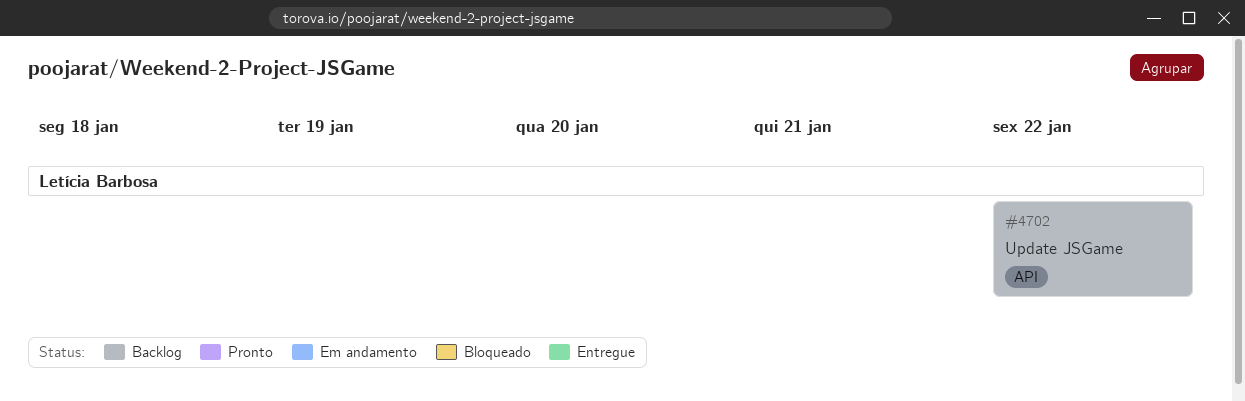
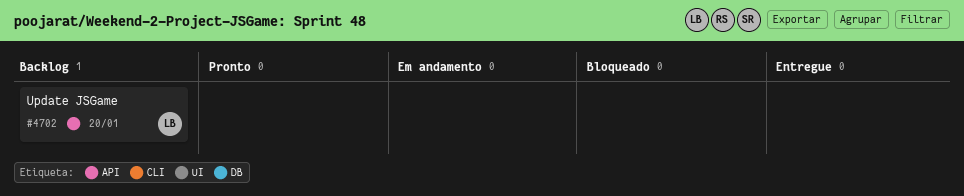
#4702, due: Jan 22 -> Jan 20

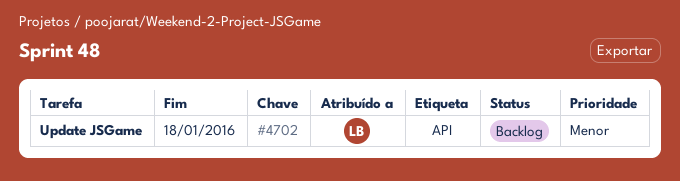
#4702, due: Jan 20 -> Jan 18

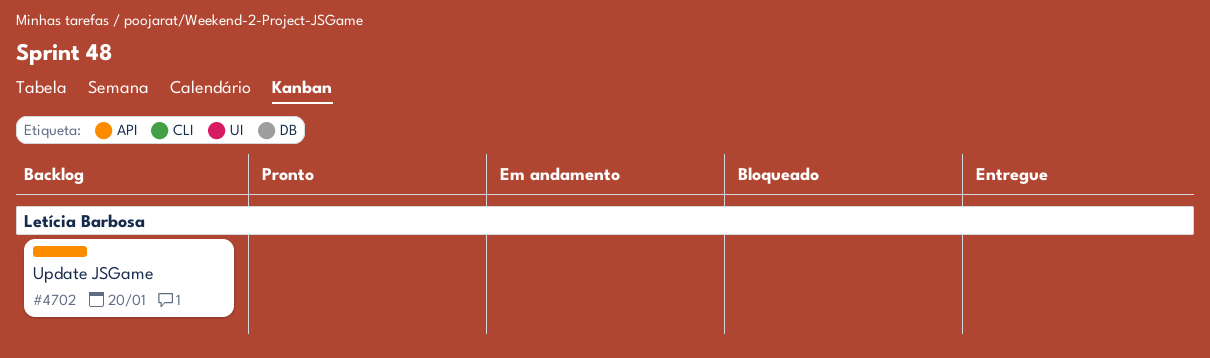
#4702, due: Jan 18 -> Jan 20

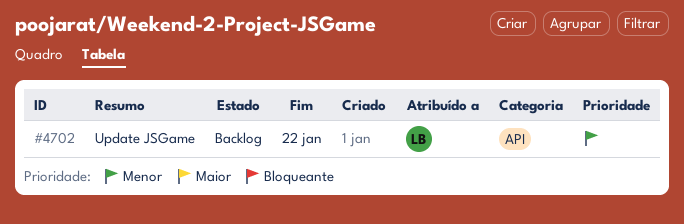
#4702, due: Jan 20 -> Jan 22

